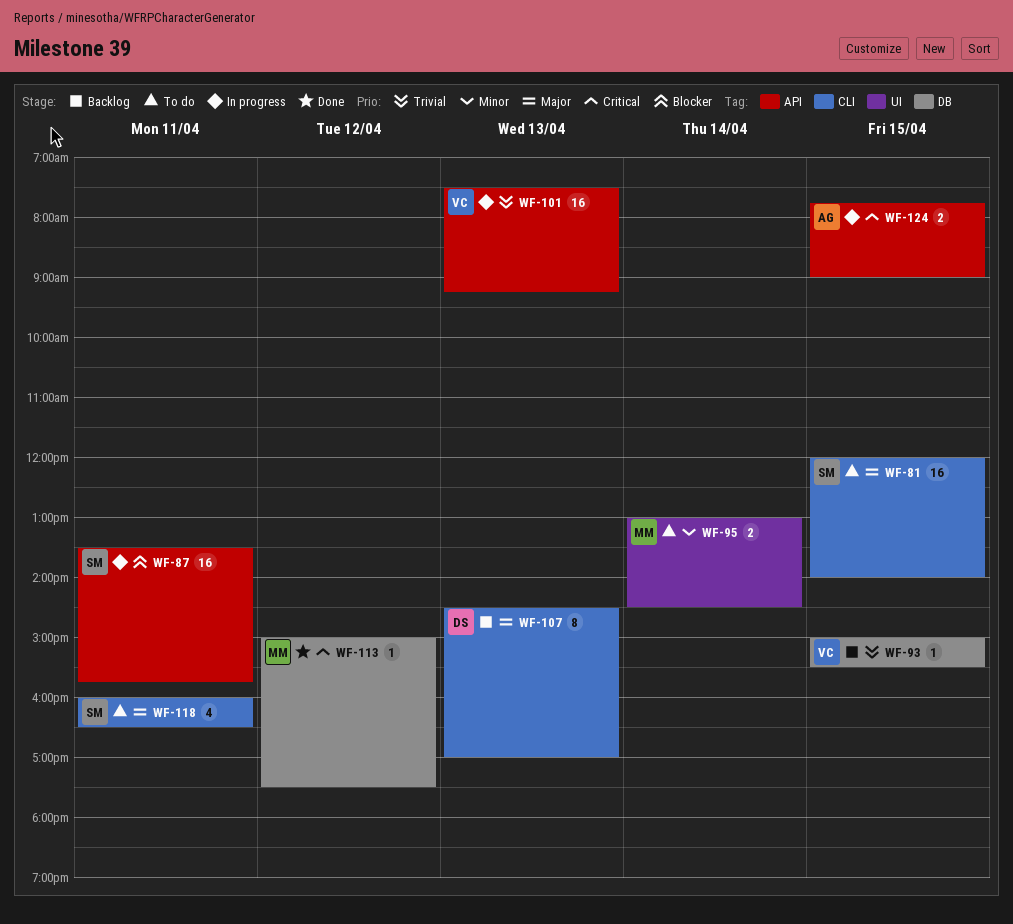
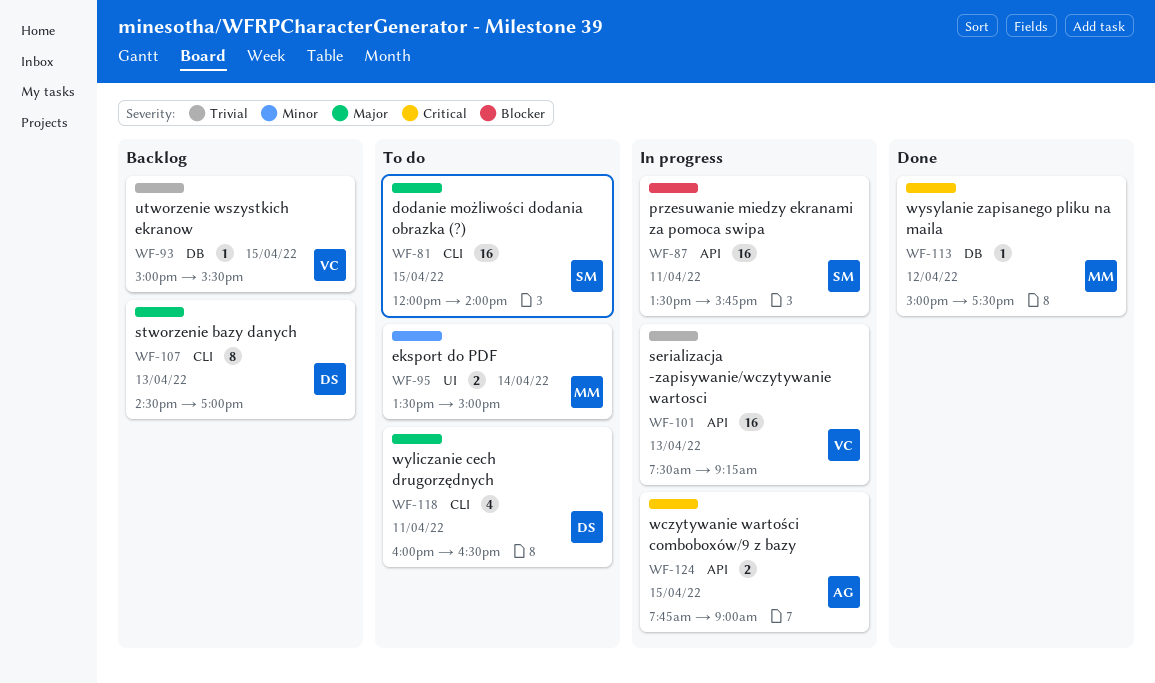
WF-95, begins: 13:00 -> 13:30
WF-95, ends: 14:30 -> 15:00
WF-118, owner: SM -> DS

